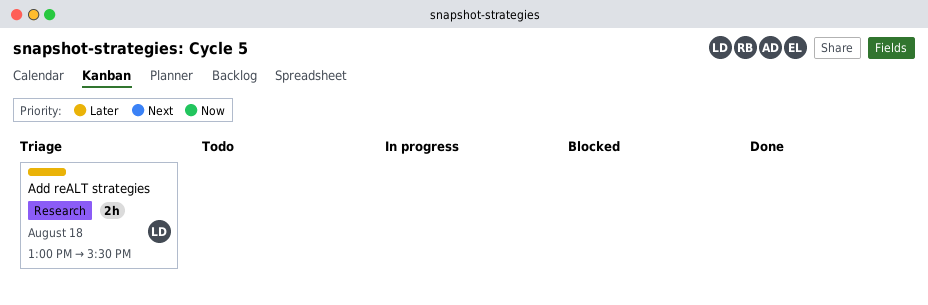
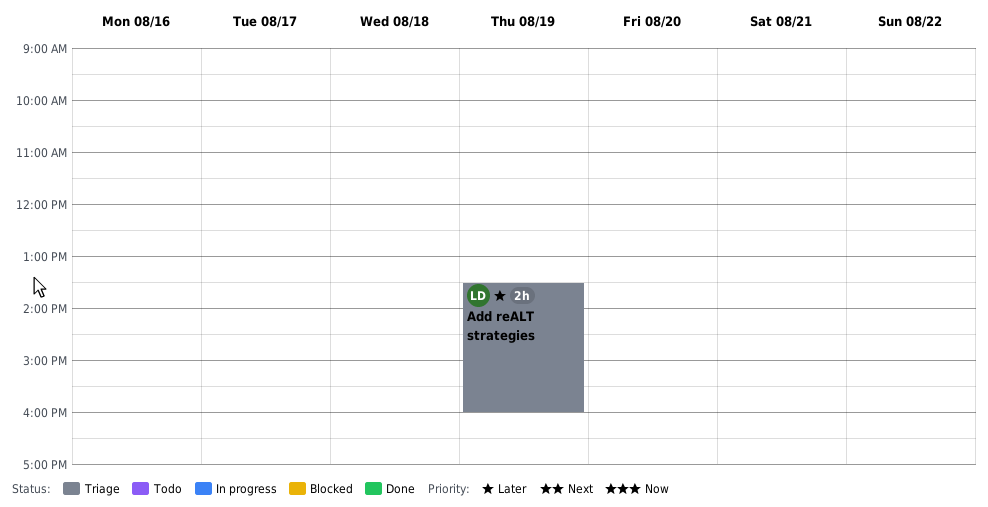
Add reALT strategies, day: Aug 18 -> Aug 19
Add reALT strategies, begins: 13:00 -> 13:30
Add reALT strategies, ends: 15:30 -> 16:00

